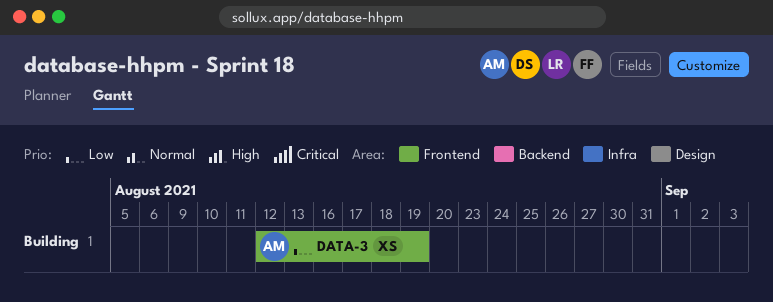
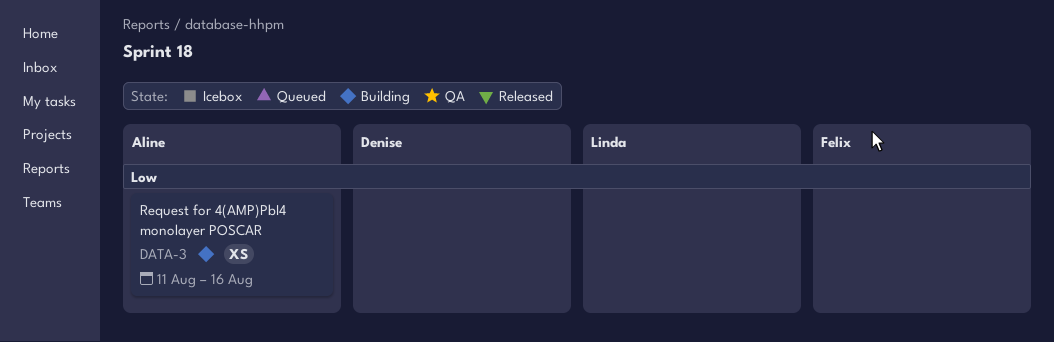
DATA-3, start: Aug 12 -> Aug 11
DATA-3, due: Aug 19 -> Aug 16

